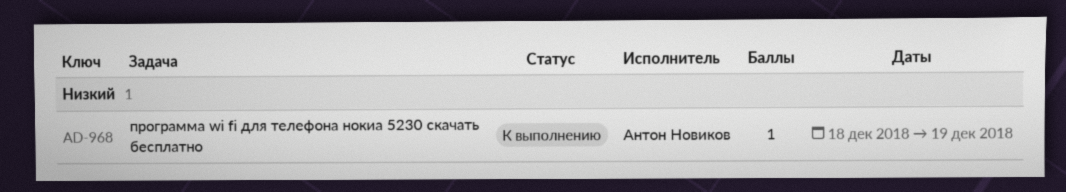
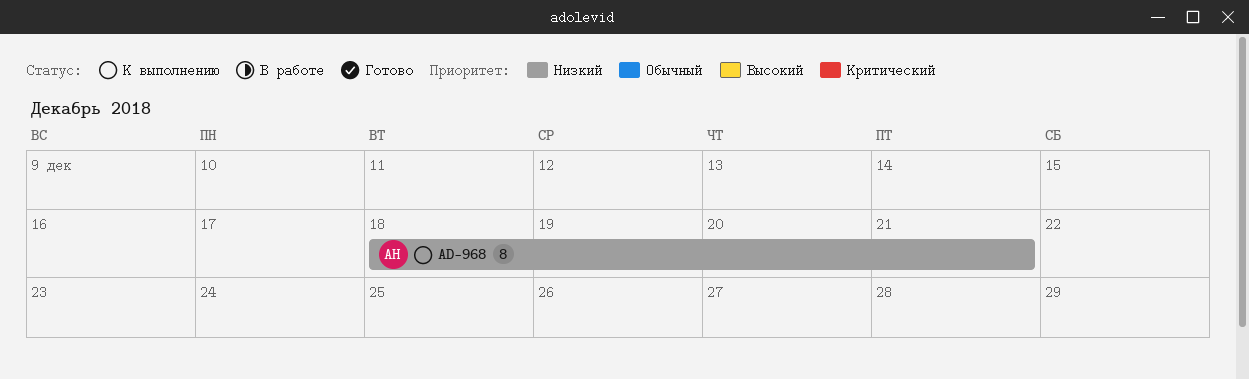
AD-968, estimate: 1 -> 8
AD-968, due: Dec 19 -> Dec 21

